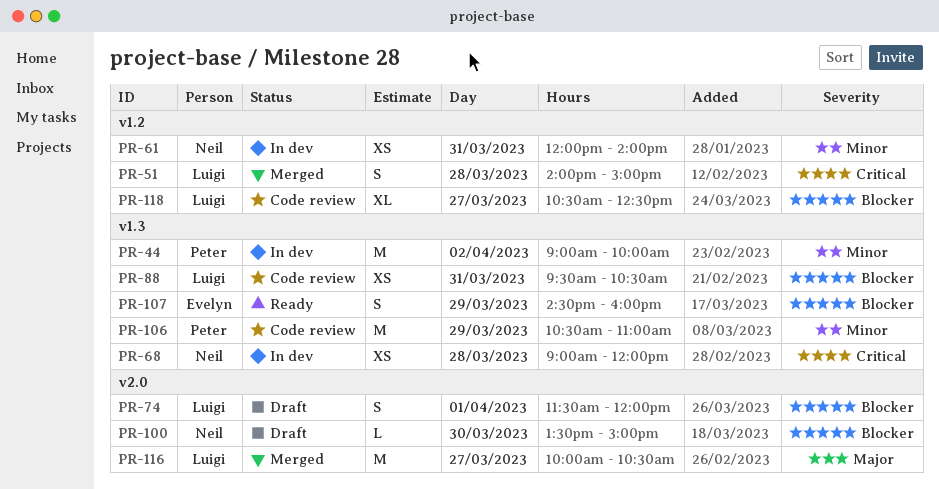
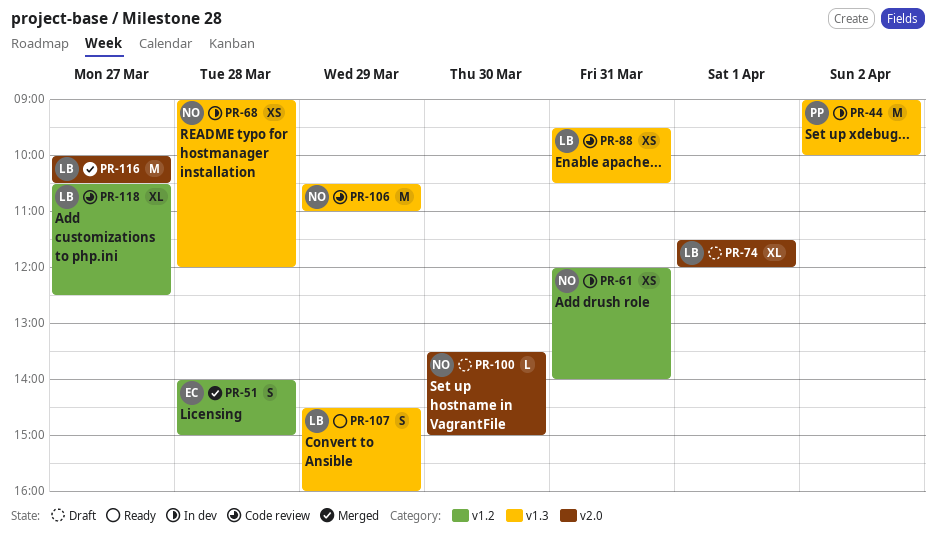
PR-51, owner: Luigi -> Evelyn
PR-74, estimate: S -> XL
PR-106, owner: Peter -> Neil
PR-107, owner: Evelyn -> Luigi

